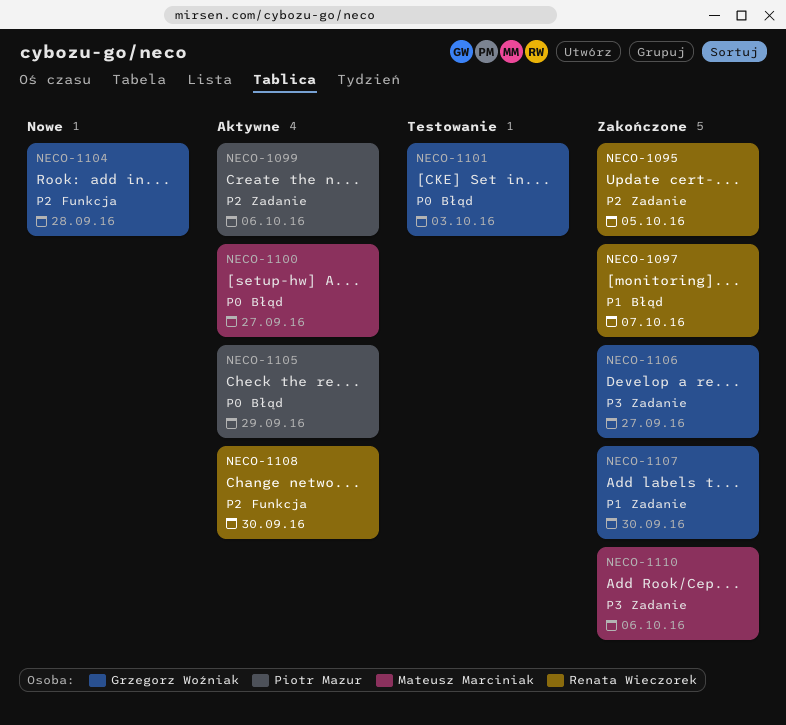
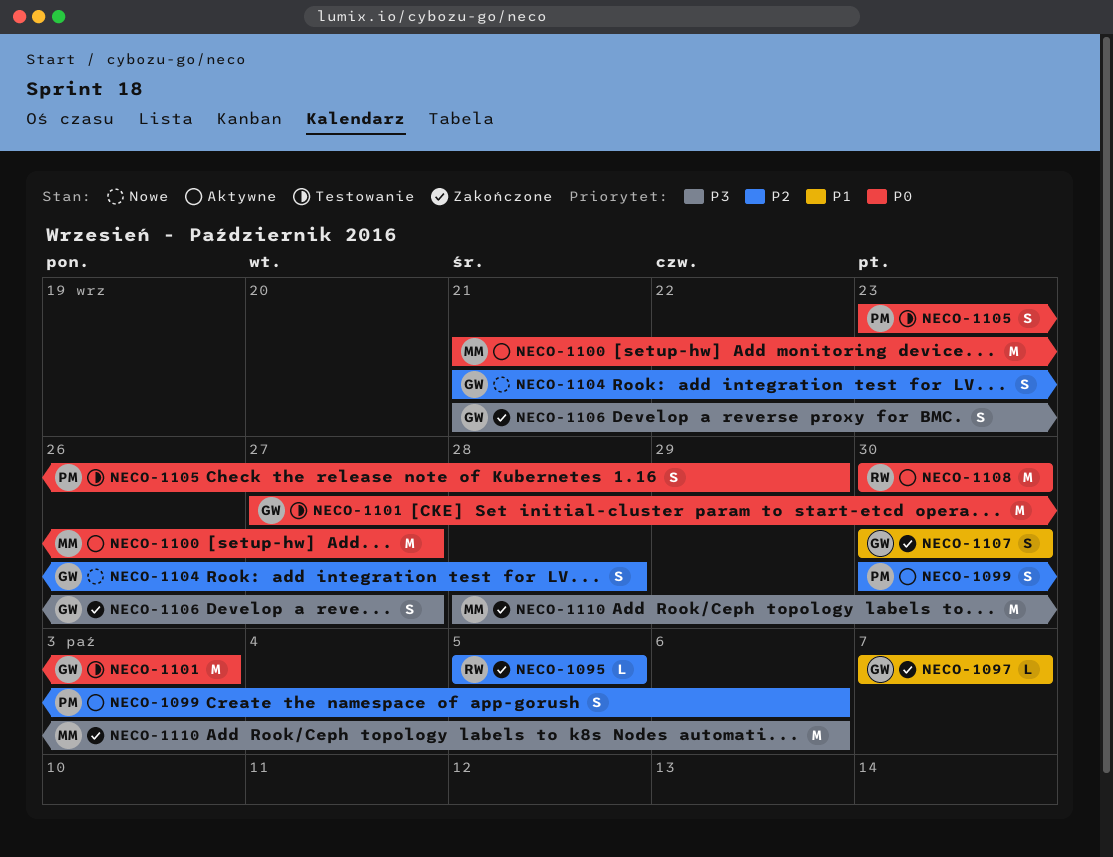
NECO-1097, owner: Renata Wieczorek -> Grzegorz Woźniak
NECO-1105, status: Aktywne -> Testowanie
NECO-1108, priority: P2 -> P0

